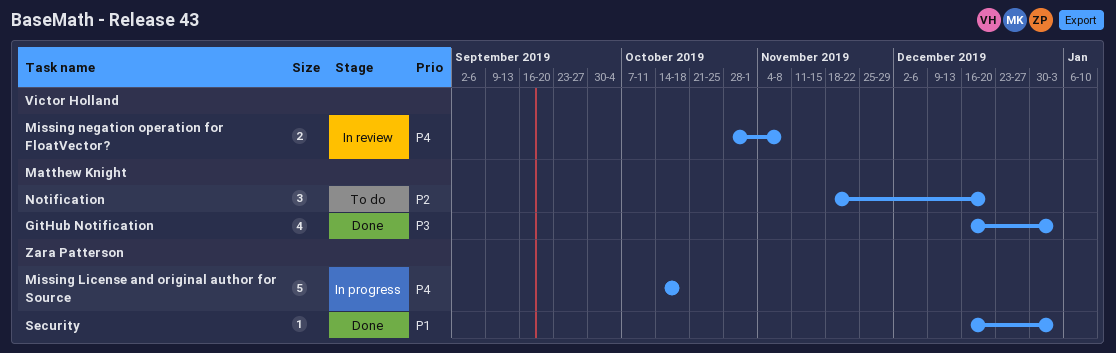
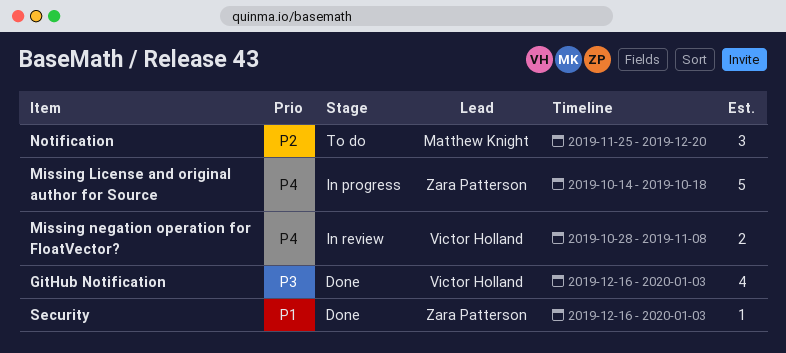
GitHub Notification, owner: Matthew Knight -> Victor Holland
Notification, start: Nov 18 -> Nov 25

